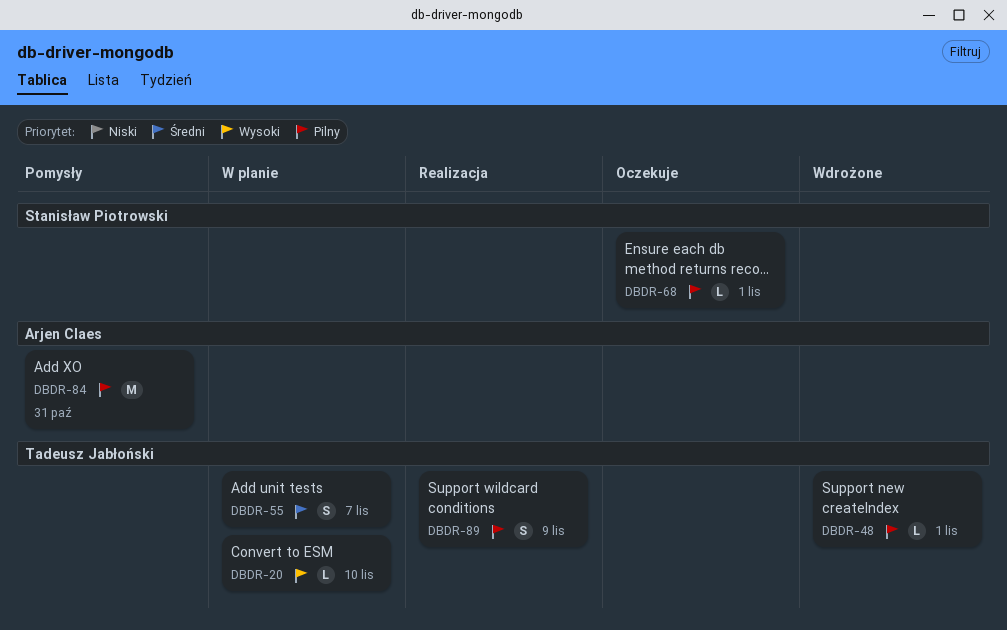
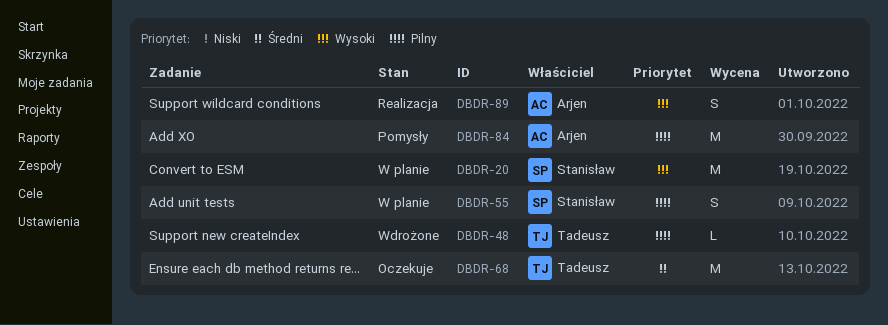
DBDR-20, owner: Tadeusz Jabłoński -> Stanisław Piotrowski
DBDR-20, estimate: L -> M
DBDR-55, owner: Tadeusz Jabłoński -> Stanisław Piotrowski
DBDR-55, priority: Średni -> Pilny
DBDR-68, owner: Stanisław Piotrowski -> Tadeusz Jabłoński
DBDR-68, priority: Pilny -> Średni
DBDR-68, estimate: L -> M
DBDR-89, owner: Tadeusz Jabłoński -> Arjen Claes
DBDR-89, priority: Pilny -> Wysoki

